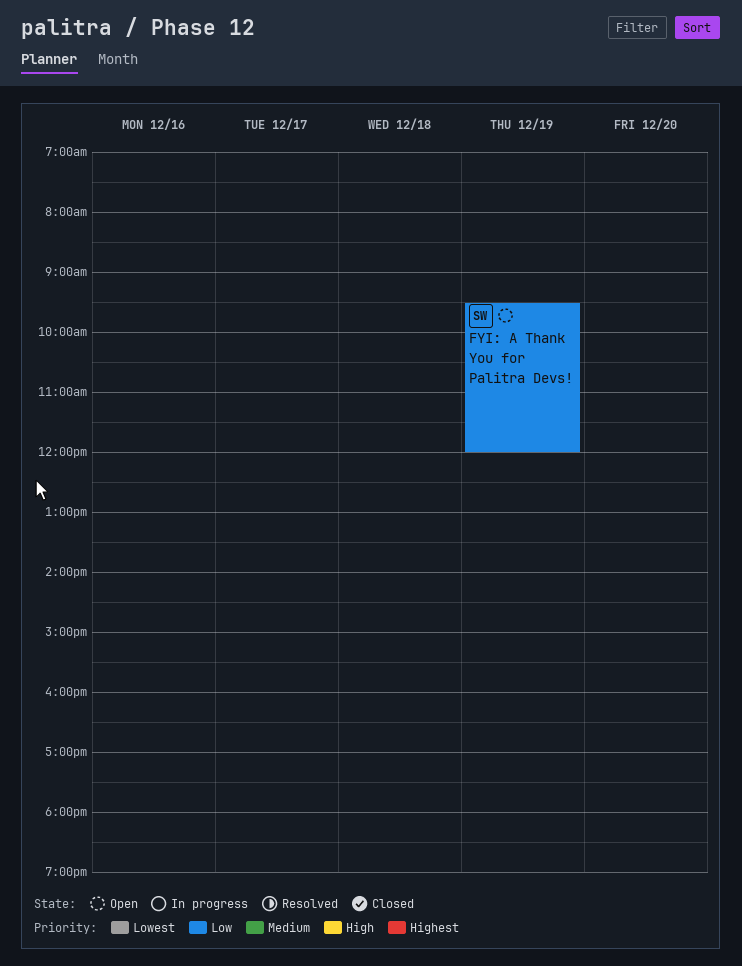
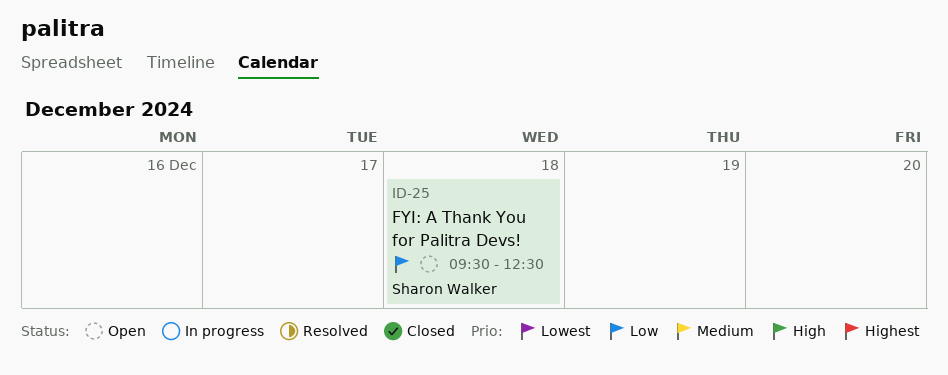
FYI: A Thank You for Palitra Devs!, day: Dec 19 -> Dec 18
FYI: A Thank You for Palitra Devs!, ends: 12:00 -> 12:30

